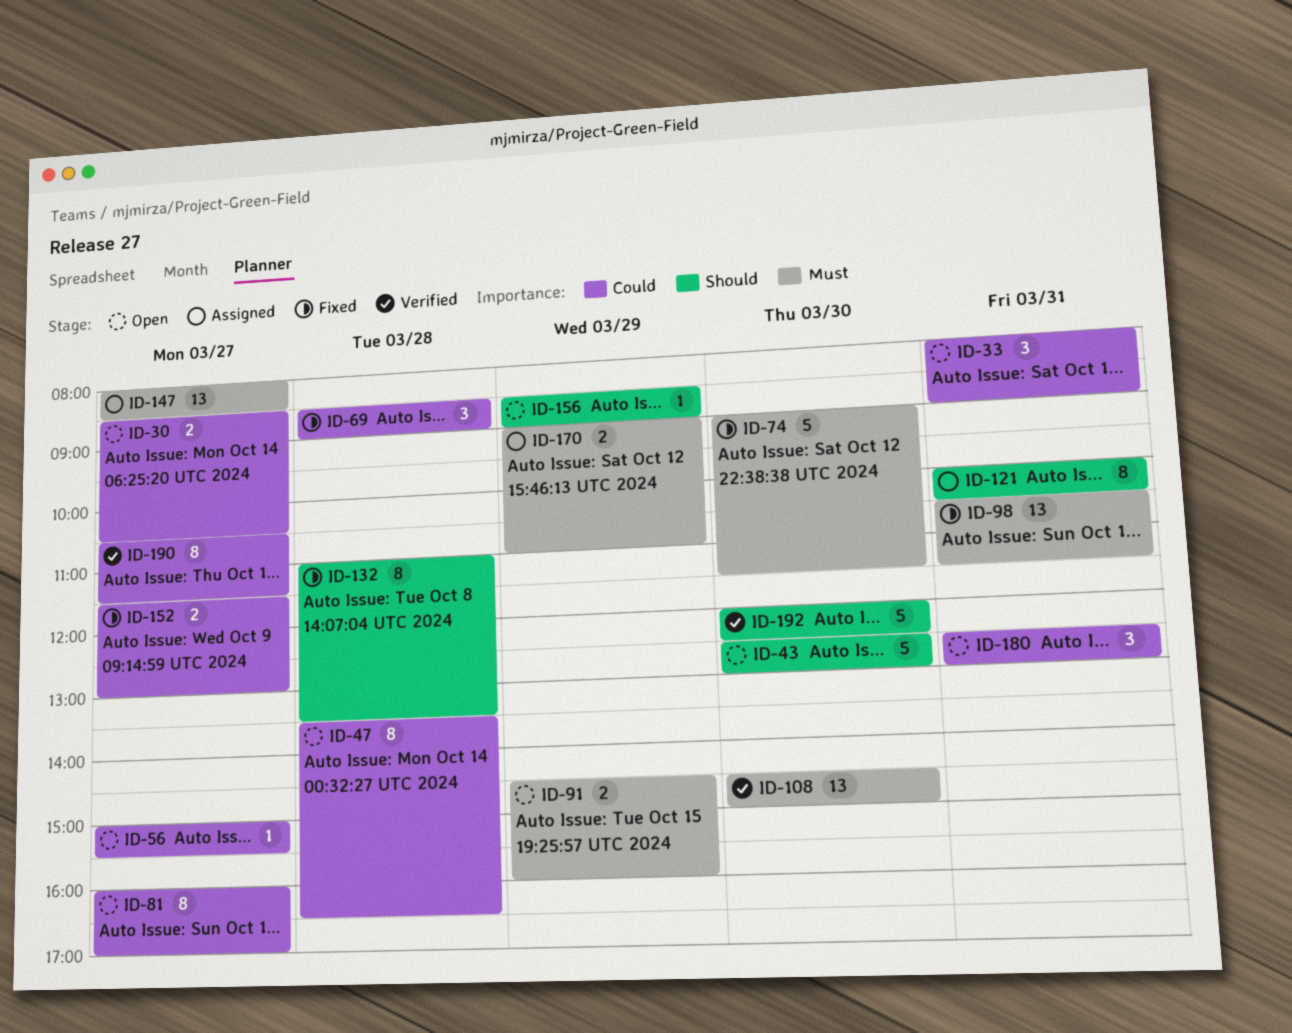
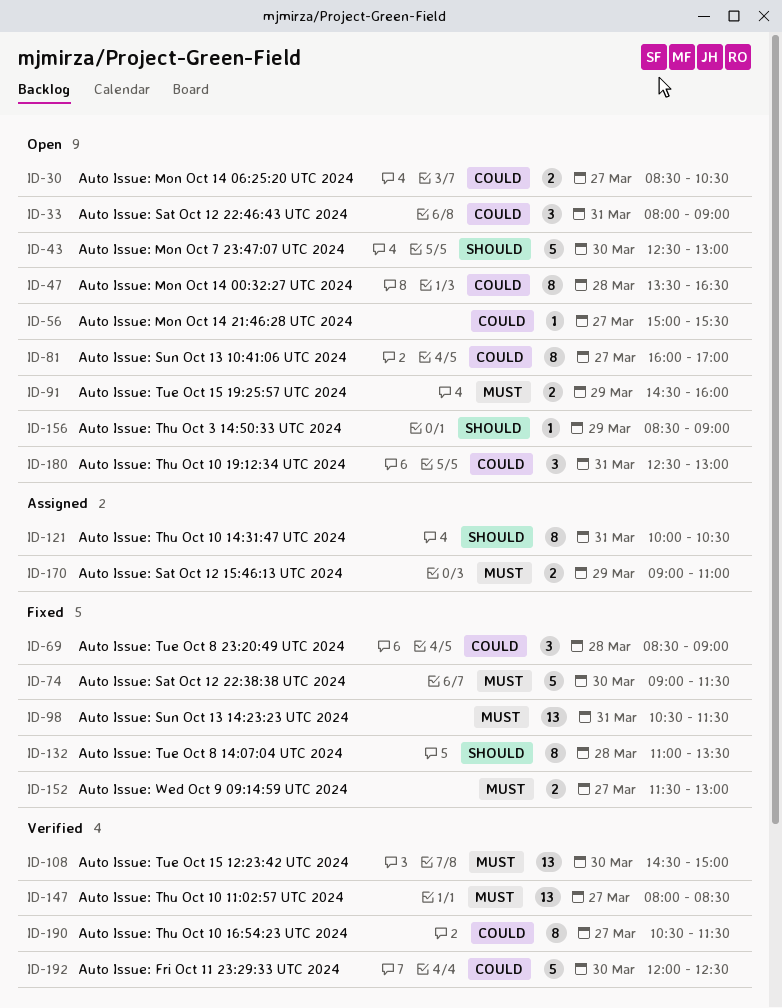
ID-147, status: Assigned -> Verified
ID-152, priority: Could -> Must
ID-192, priority: Should -> Could

